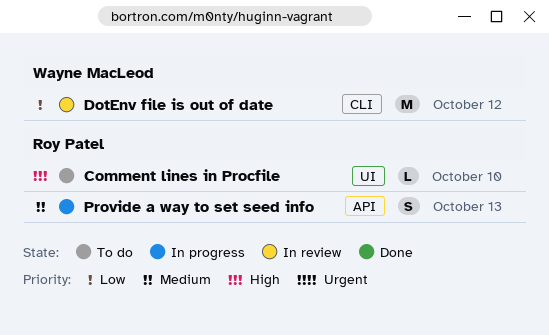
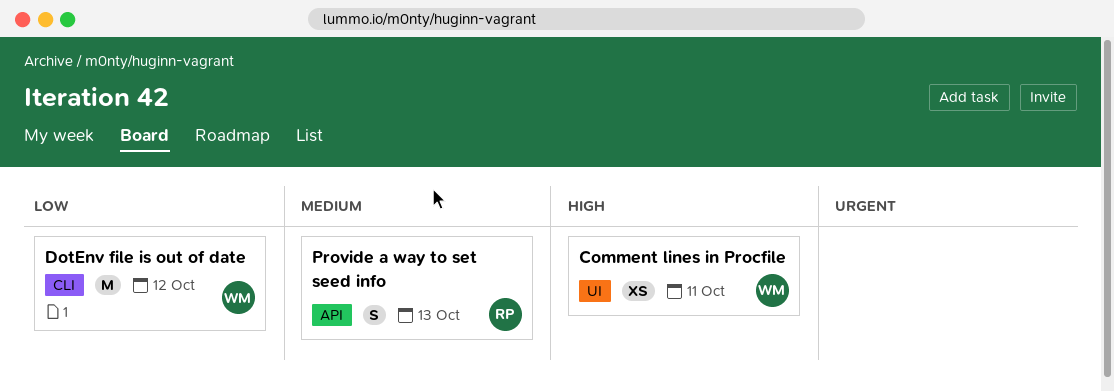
Comment lines in Procfile, owner: Roy Patel -> Wayne MacLeod
Comment lines in Procfile, estimate: L -> XS
Comment lines in Procfile, due: Oct 10 -> Oct 11

